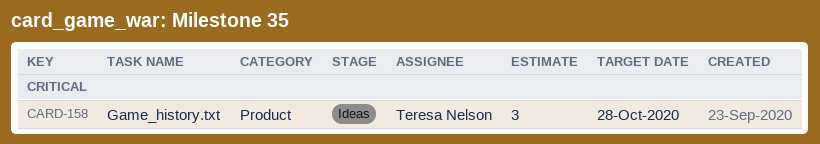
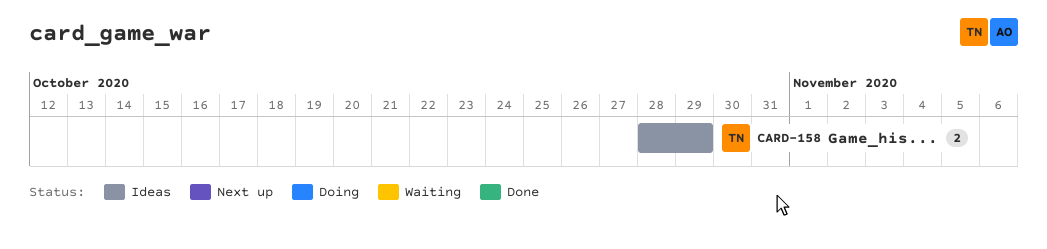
CARD-158, estimate: 3 -> 2
CARD-158, due: Oct 28 -> Oct 29

